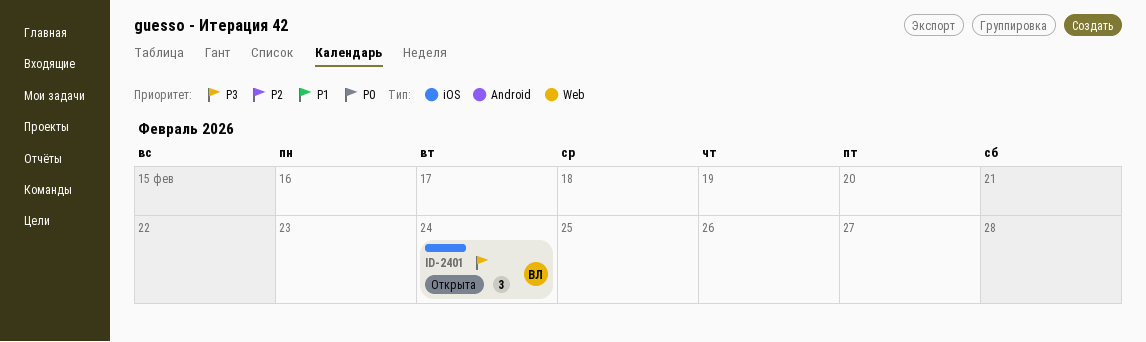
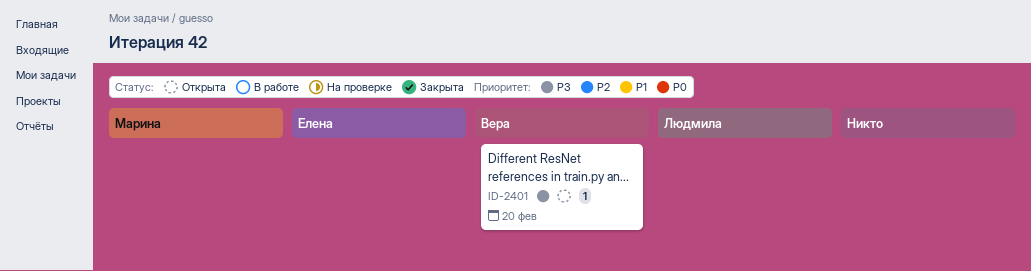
ID-2401, estimate: 3 -> 1
ID-2401, due: Feb 24 -> Feb 20

